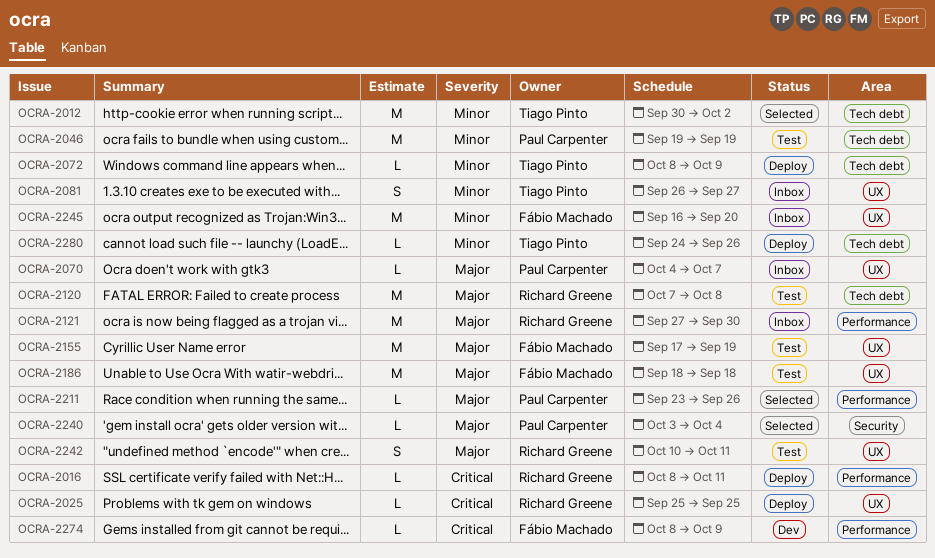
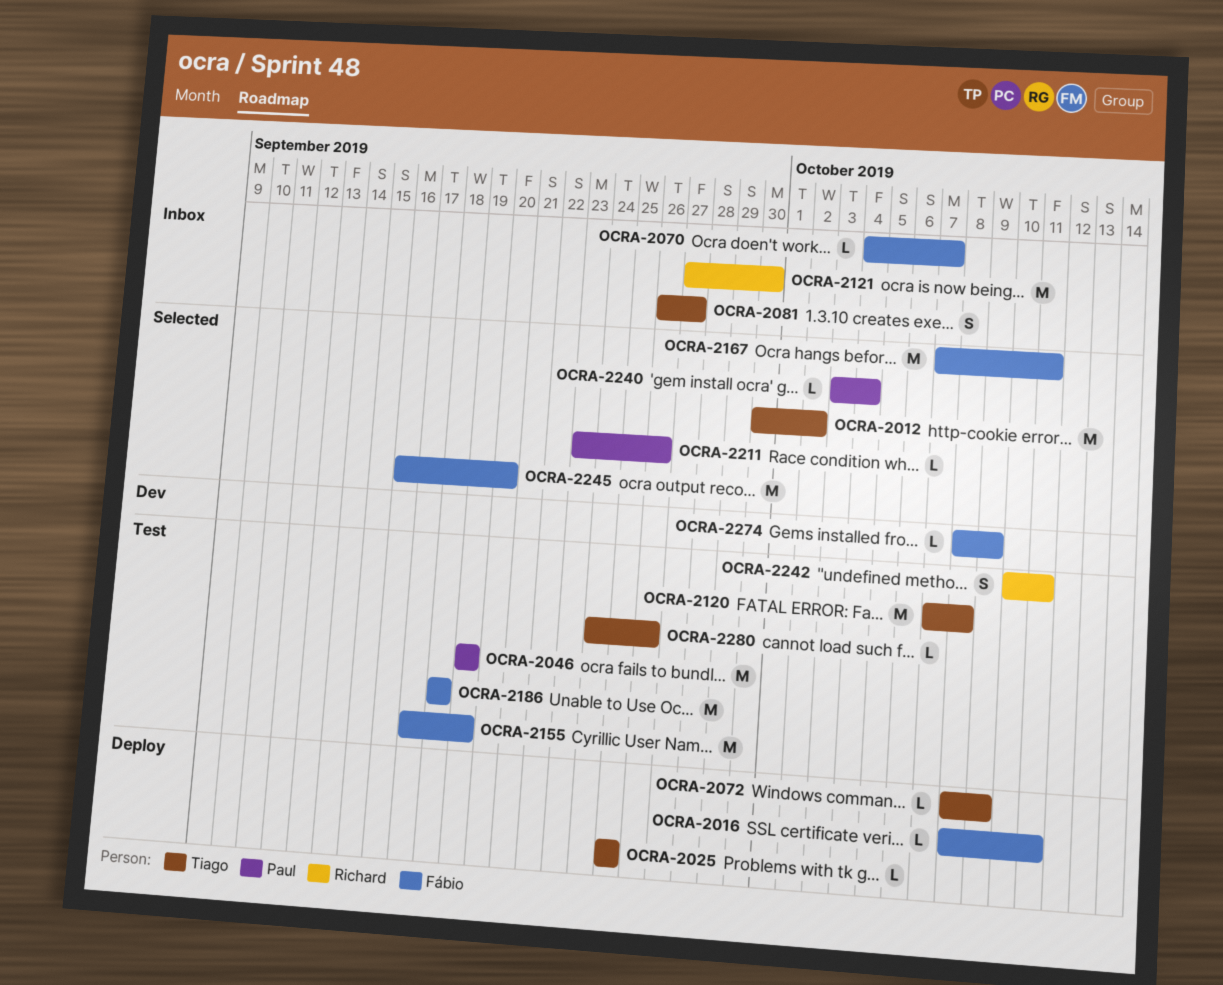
OCRA-2016, owner: Richard Greene -> Fábio Machado
OCRA-2025, owner: Richard Greene -> Tiago Pinto
OCRA-2070, owner: Paul Carpenter -> Fábio Machado
OCRA-2120, owner: Richard Greene -> Tiago Pinto
OCRA-2167: none -> present
OCRA-2245, status: Inbox -> Selected
OCRA-2280, status: Deploy -> Test

